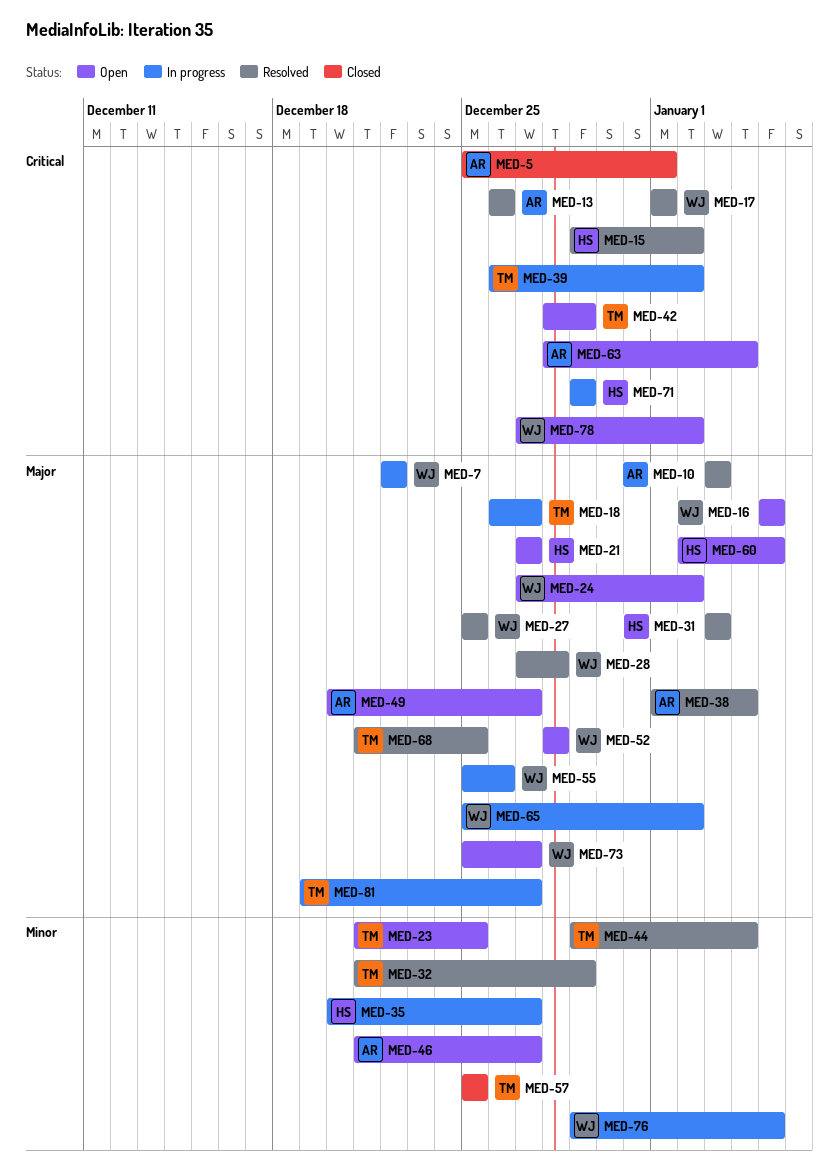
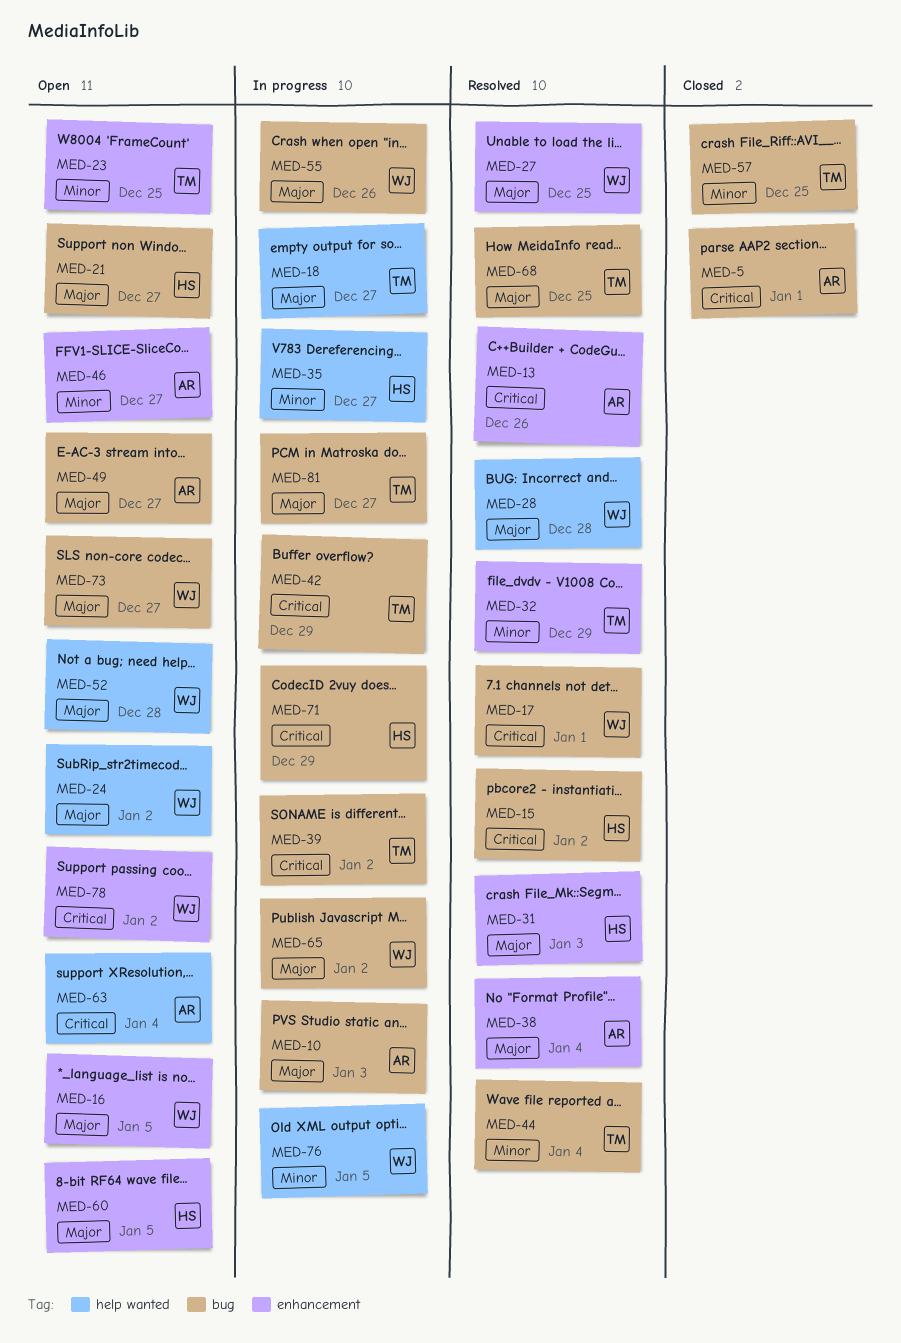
MED-7: present -> none
MED-10, status: Resolved -> In progress
MED-42, status: Open -> In progress

